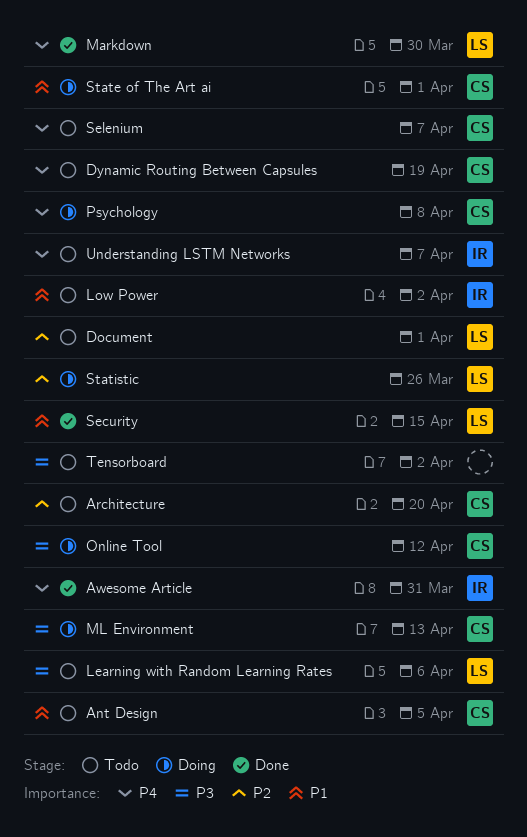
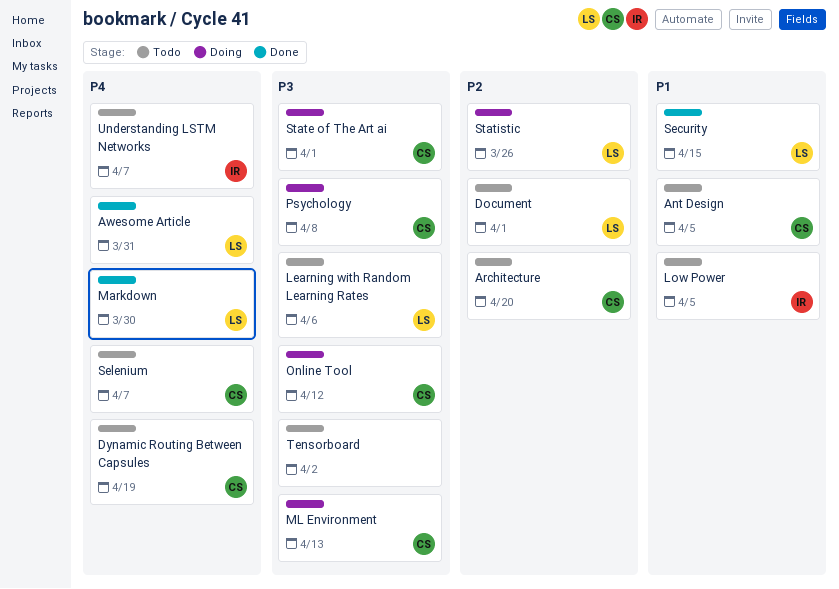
Awesome Article, owner: IR -> LS
Low Power, due: Apr 2 -> Apr 5
Psychology, priority: P4 -> P3
State of The Art ai, priority: P1 -> P3

